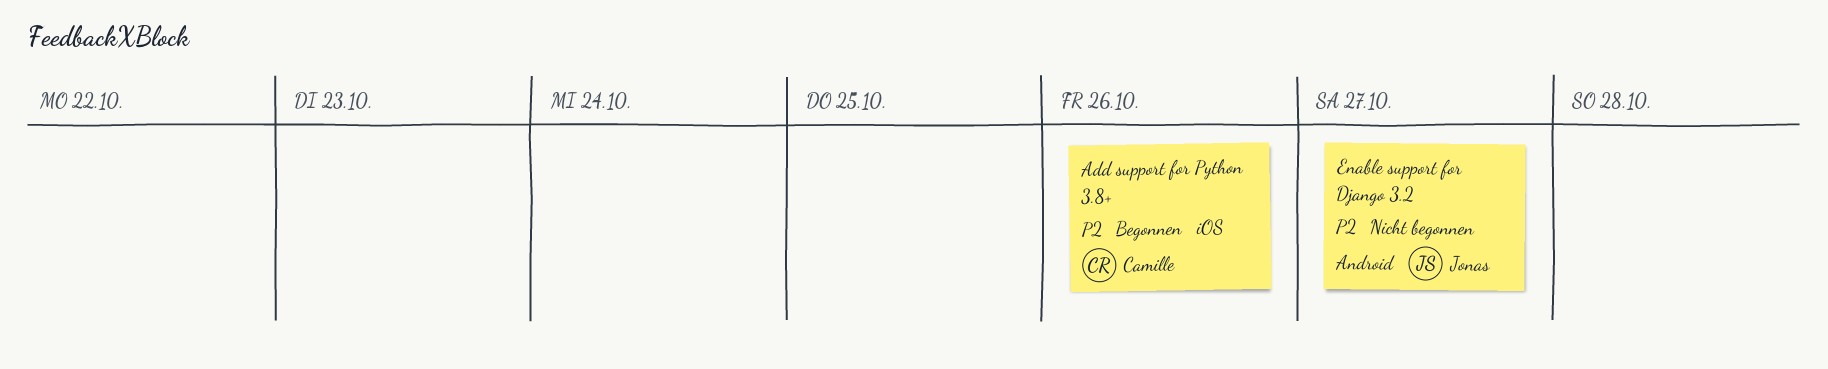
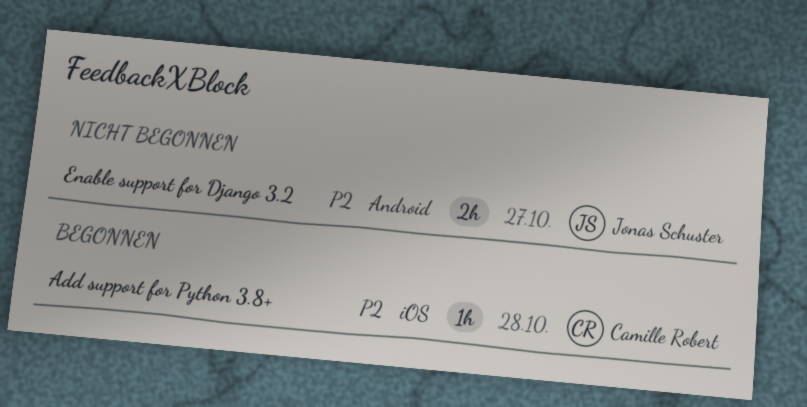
Add support for Python 3.8+, due: Oct 26 -> Oct 28

